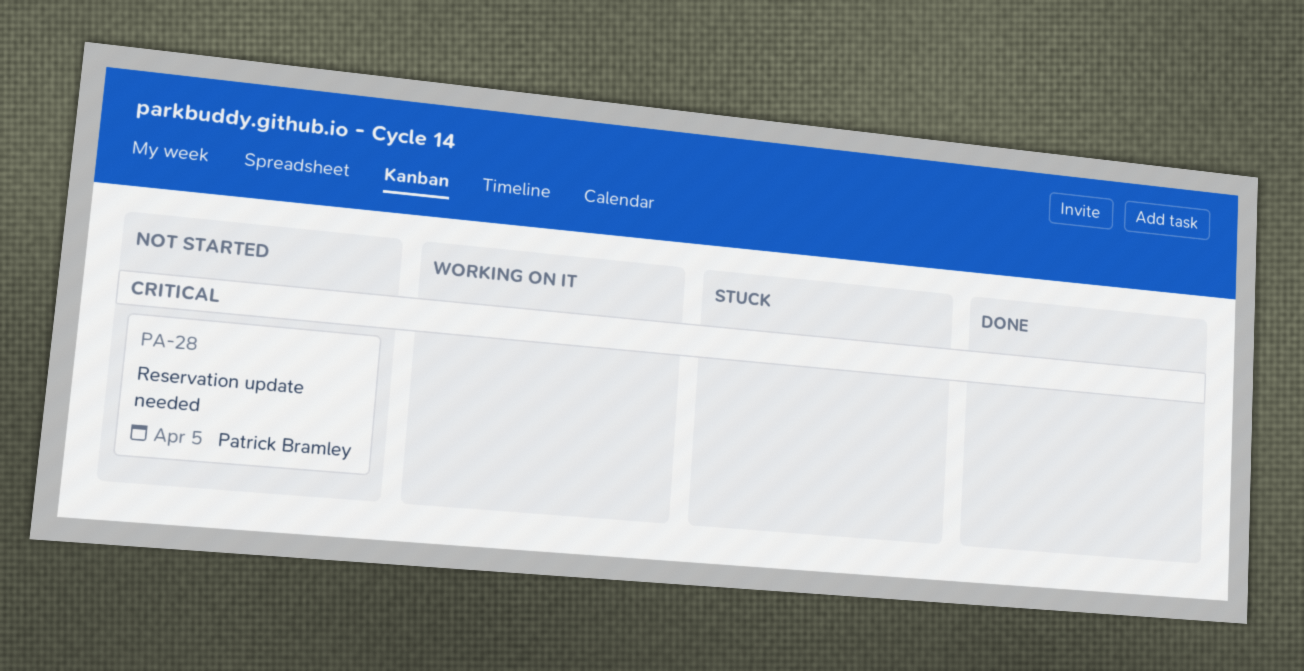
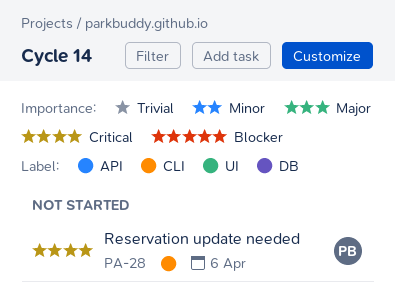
PA-28, due: Apr 5 -> Apr 6

